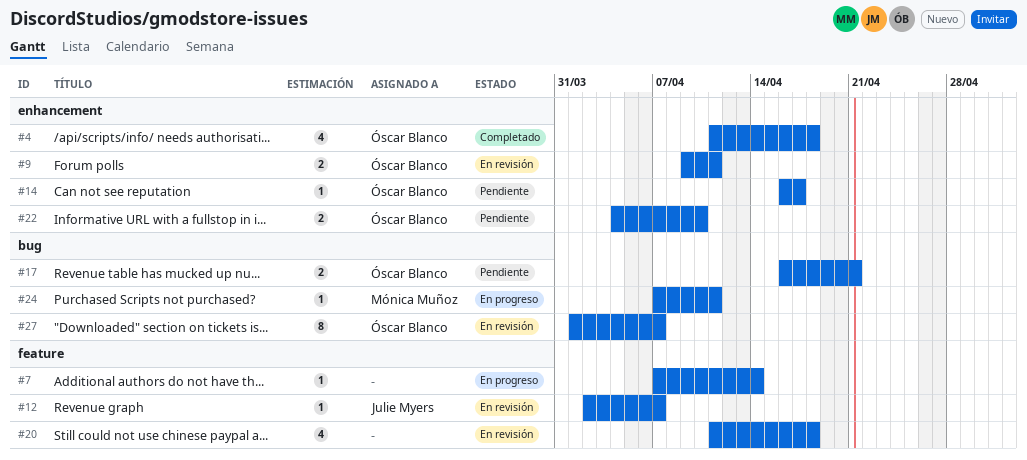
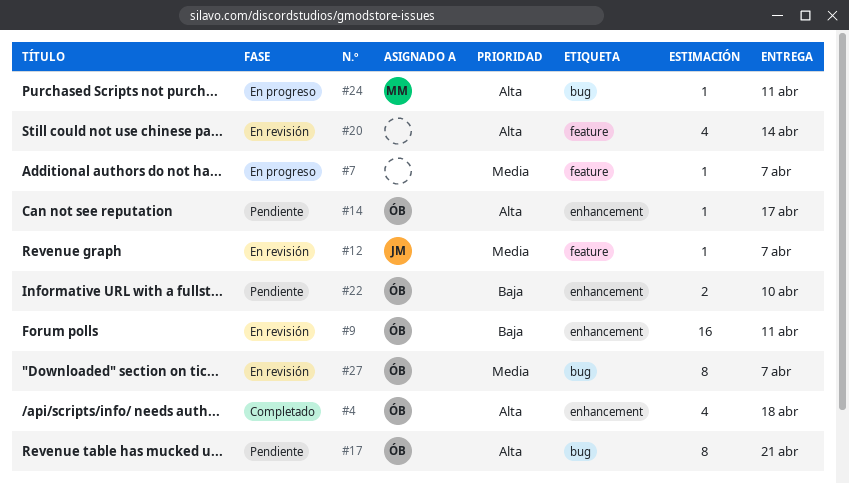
#7, due: Apr 14 -> Apr 7
#9, estimate: 2 -> 16
#17, estimate: 2 -> 8
#20, due: Apr 18 -> Apr 14

